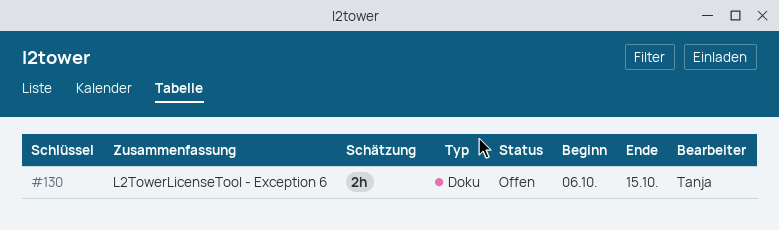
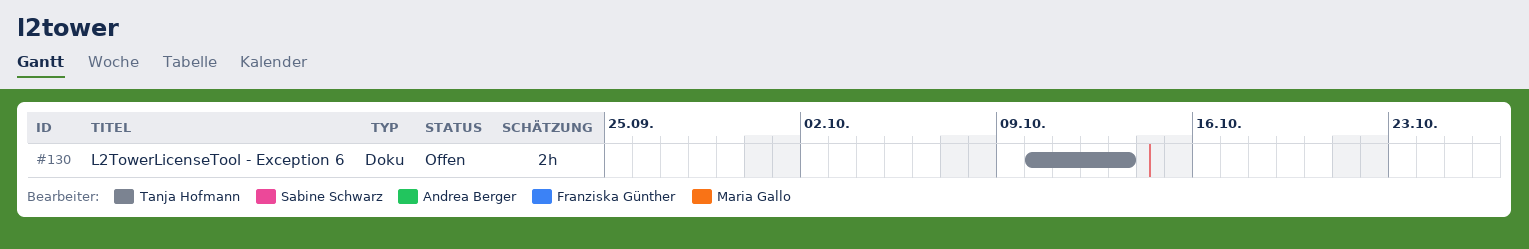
#130, start: Oct 6 -> Oct 10
#130, due: Oct 15 -> Oct 13

